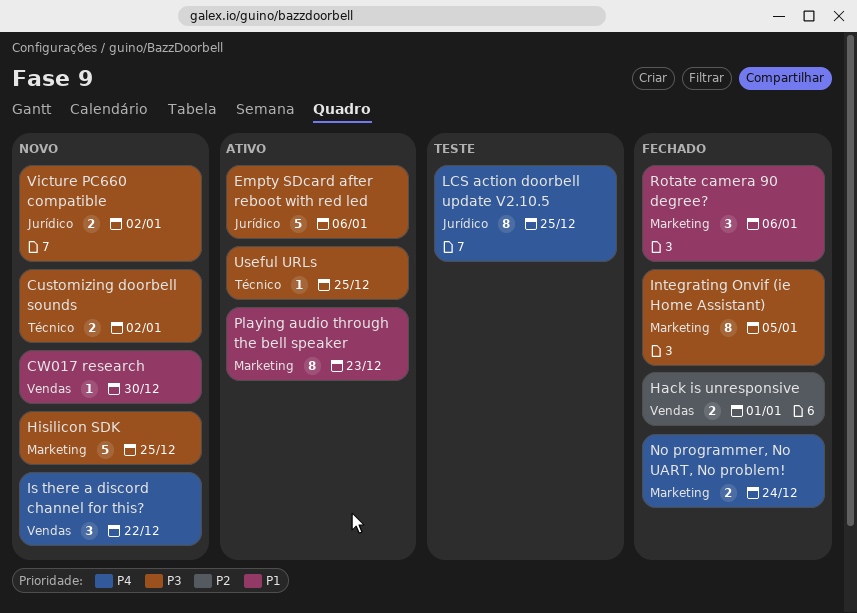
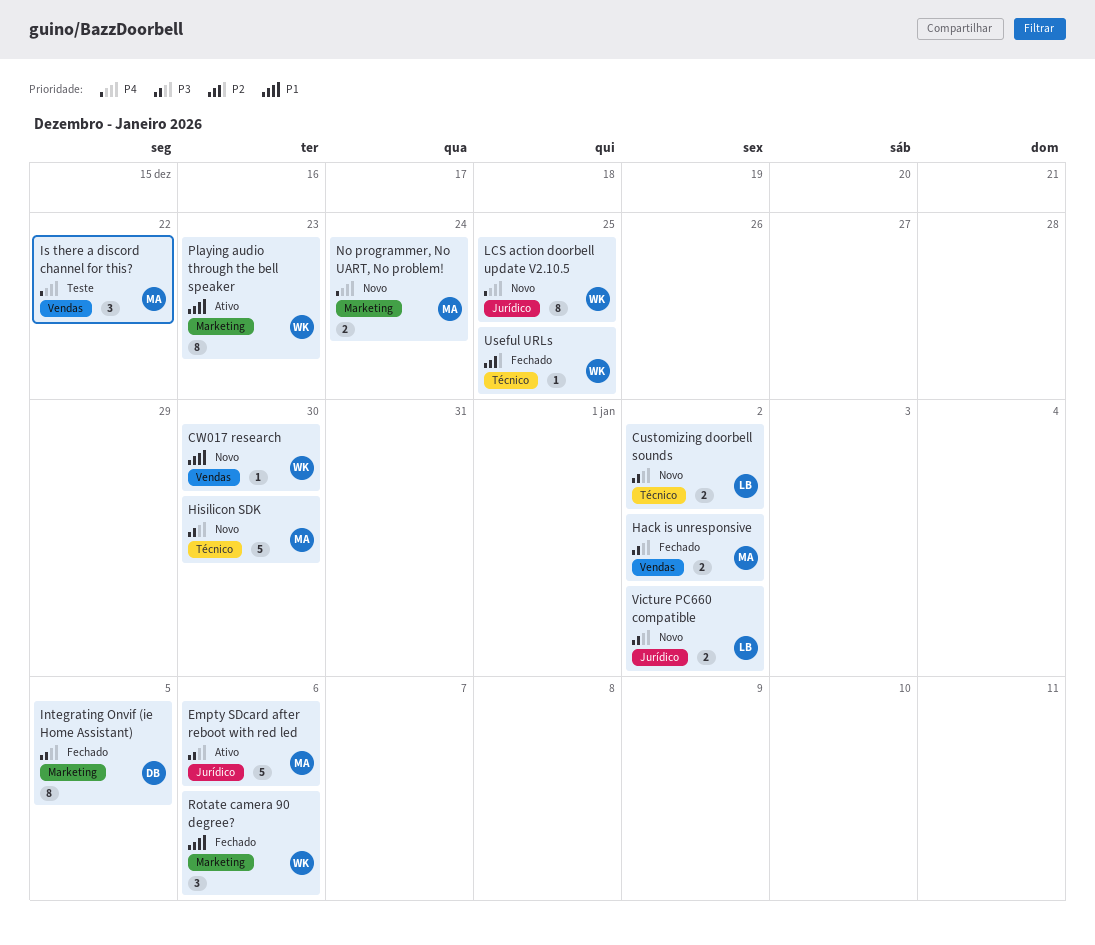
Hack is unresponsive, priority: P2 -> P3
Hack is unresponsive, due: Jan 1 -> Jan 2
Hisilicon SDK, label: Marketing -> Técnico
Hisilicon SDK, due: Dec 25 -> Dec 30
Is there a discord channel for this?, status: Novo -> Teste
LCS action doorbell update V2.10.5, status: Teste -> Novo
No programmer, No UART, No problem!, status: Fechado -> Novo
Useful URLs, status: Ativo -> Fechado
Useful URLs, priority: P3 -> P2

